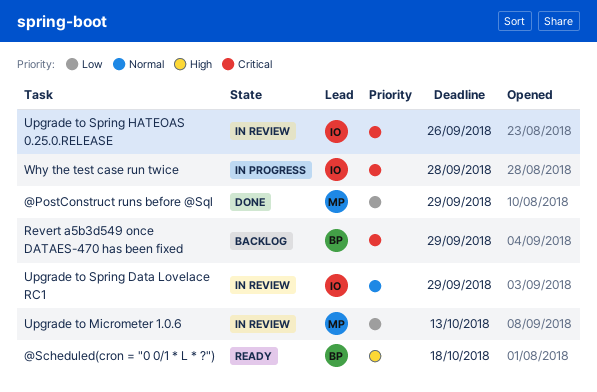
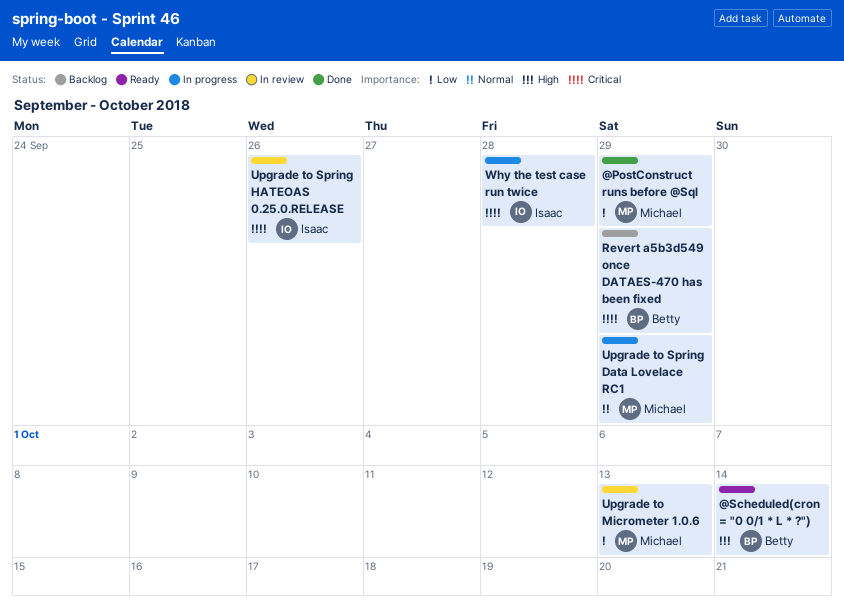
@Scheduled(cron = "0 0/1 * L * ?"), due: Oct 18 -> Oct 14
Upgrade to Spring Data Lovelace RC1, status: In review -> In progress
Upgrade to Spring Data Lovelace RC1, owner: Isaac -> Michael

